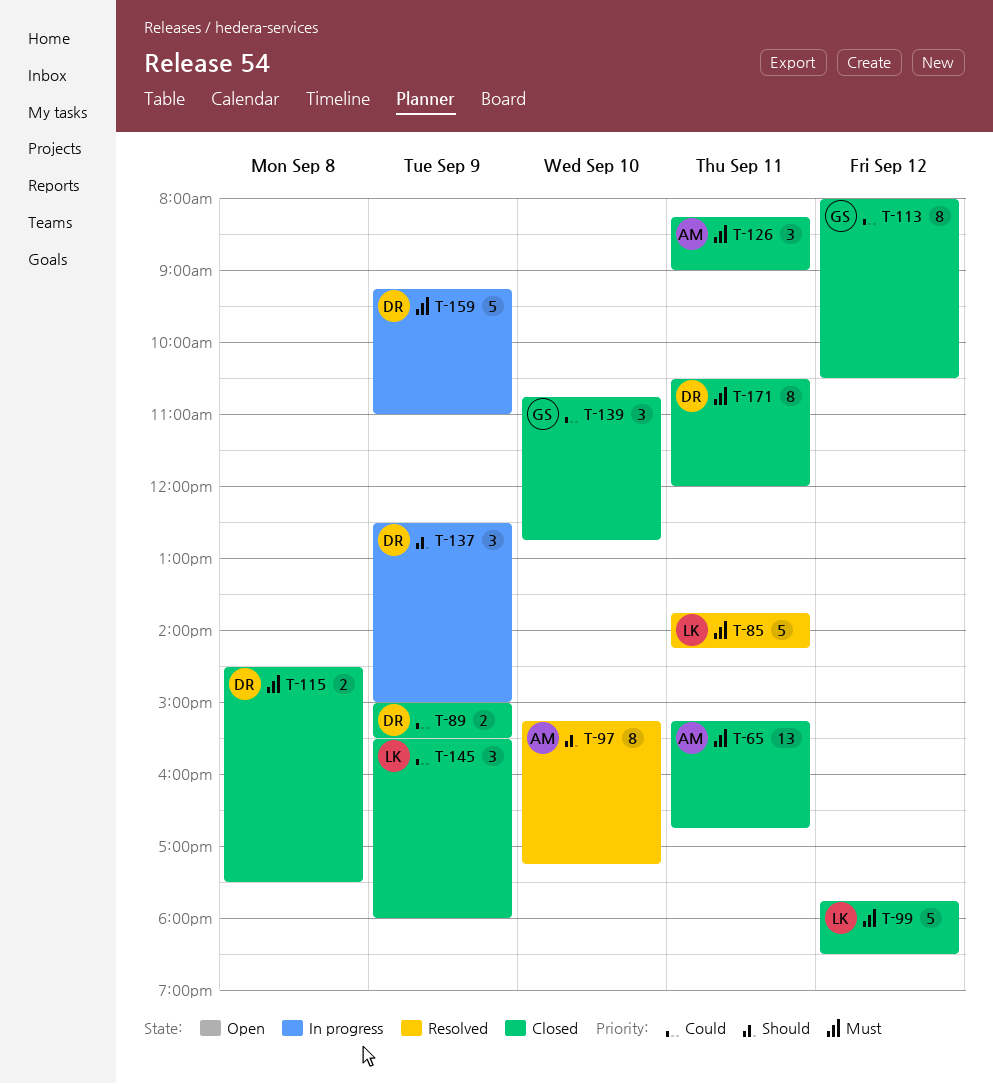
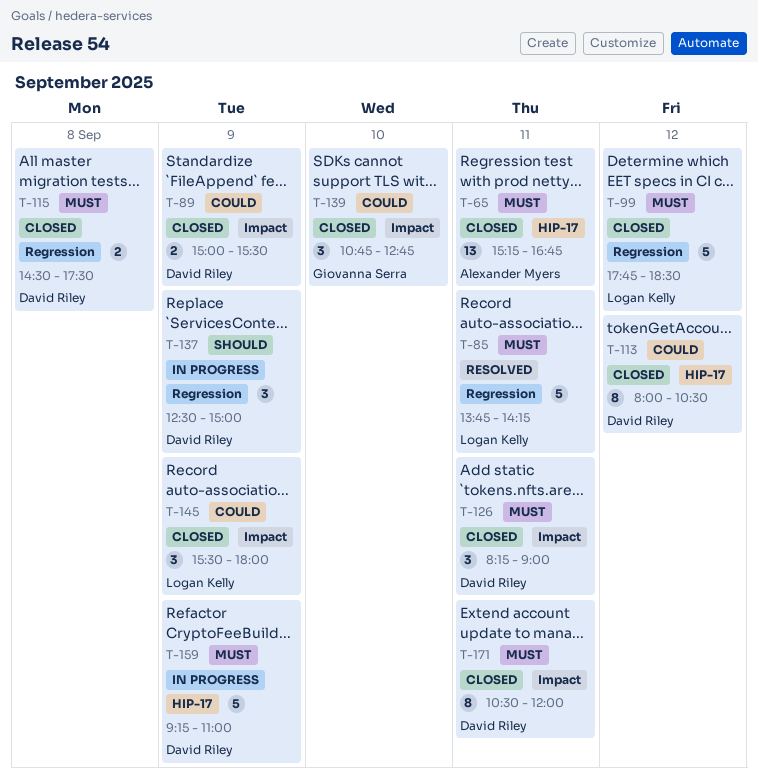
T-97: present -> none
T-113, owner: Giovanna Serra -> David Riley
T-126, owner: Alexander Myers -> David Riley

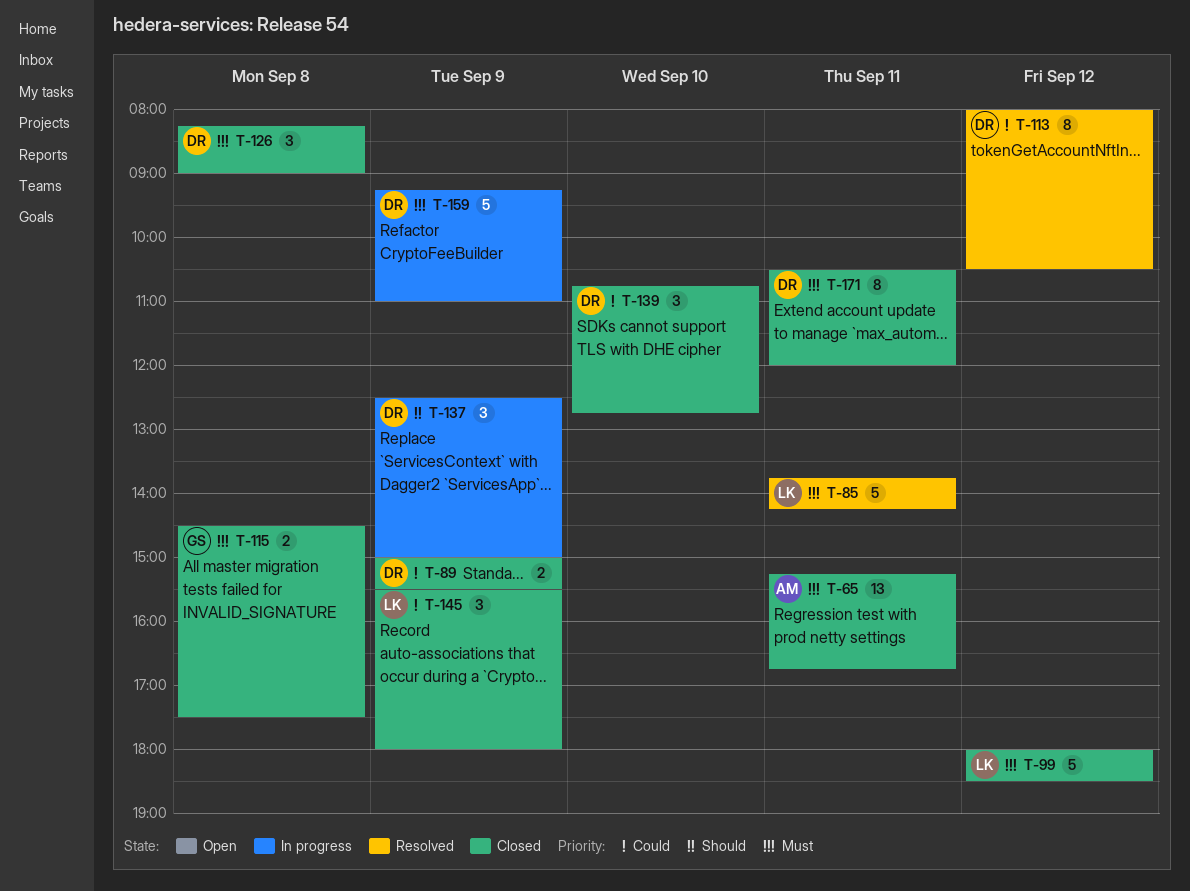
T-99, begins: 17:45 -> 18:00
T-113, status: Closed -> Resolved
T-115, owner: David Riley -> Giovanna Serra
T-126, day: Sep 11 -> Sep 8
T-139, owner: Giovanna Serra -> David Riley

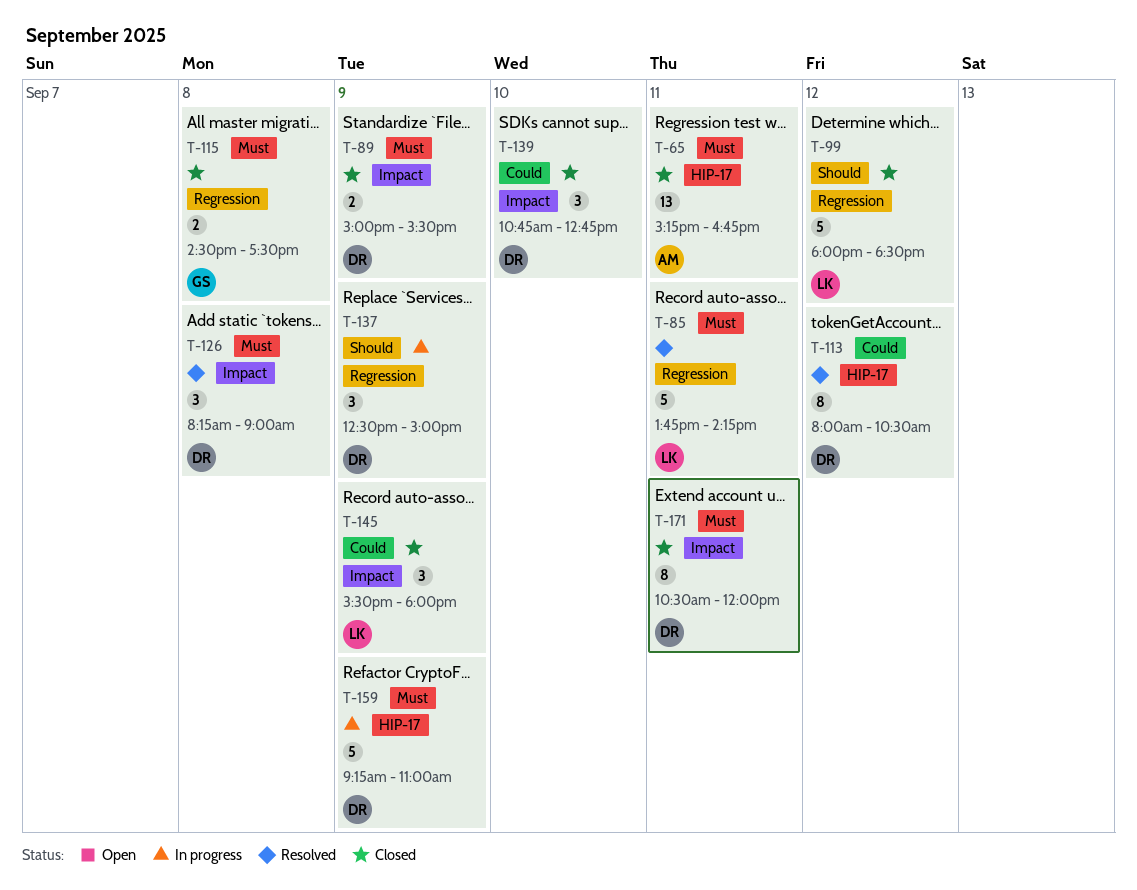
T-89, priority: Could -> Must
T-99, priority: Must -> Should
T-126, status: Closed -> Resolved

